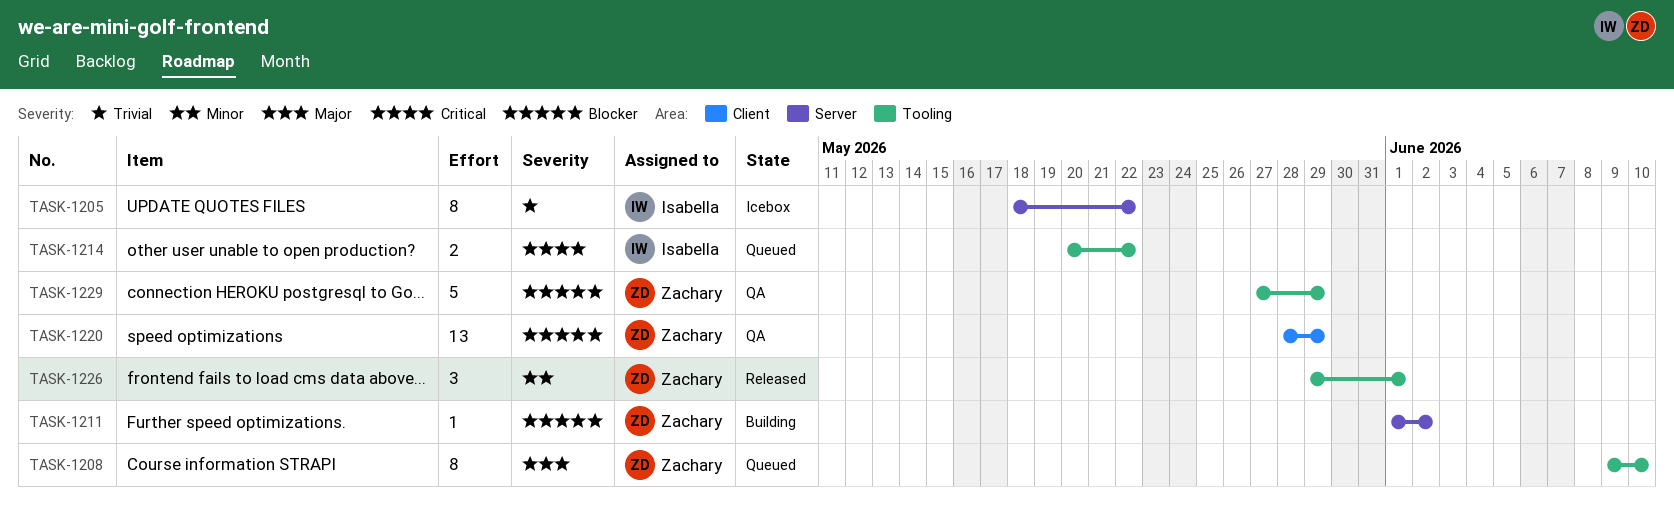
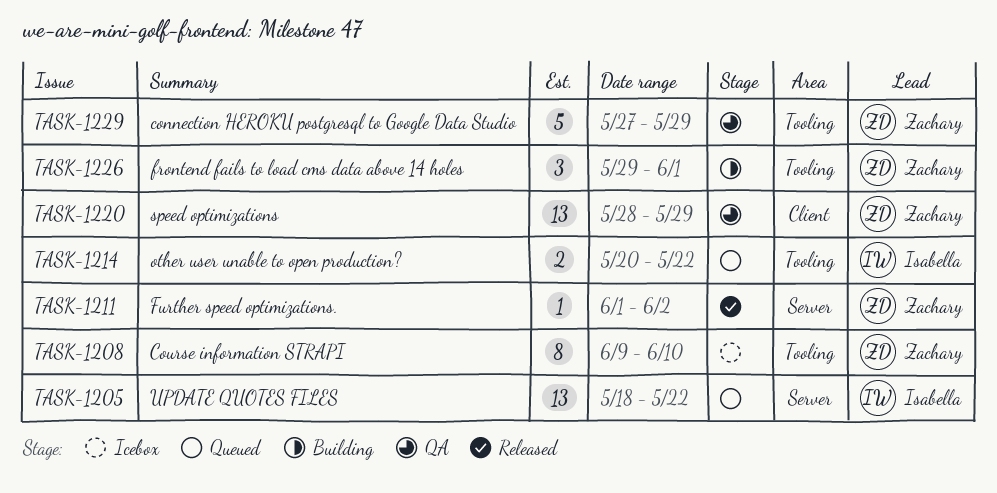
TASK-1205, status: Icebox -> Queued
TASK-1205, estimate: 8 -> 13
TASK-1208, status: Queued -> Icebox
TASK-1211, status: Building -> Released
TASK-1226, status: Released -> Building

